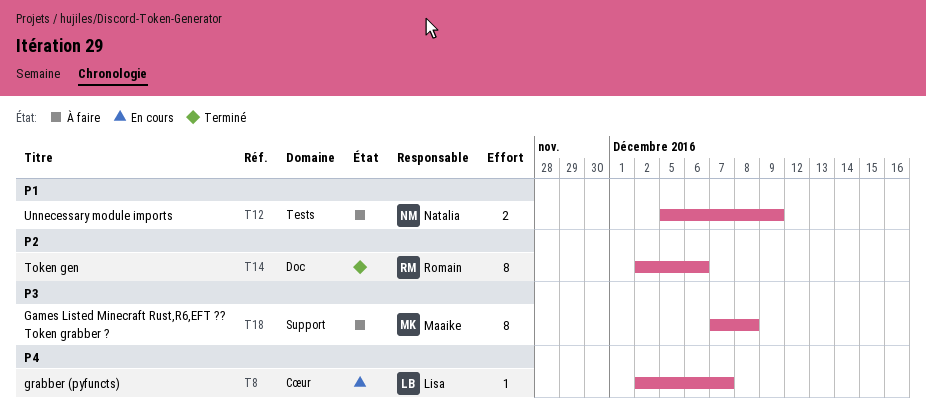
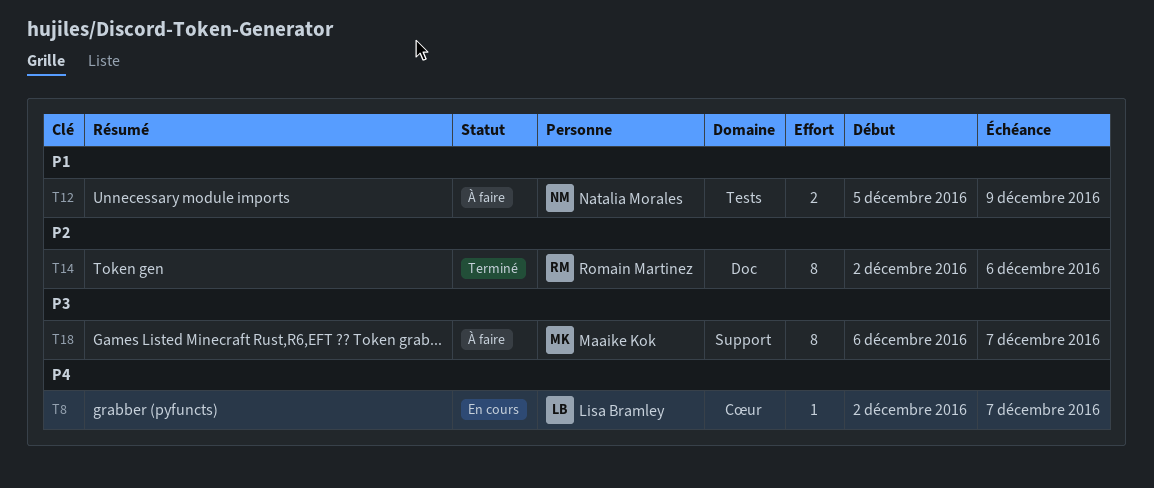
T18, start: Dec 7 -> Dec 6
T18, due: Dec 8 -> Dec 7

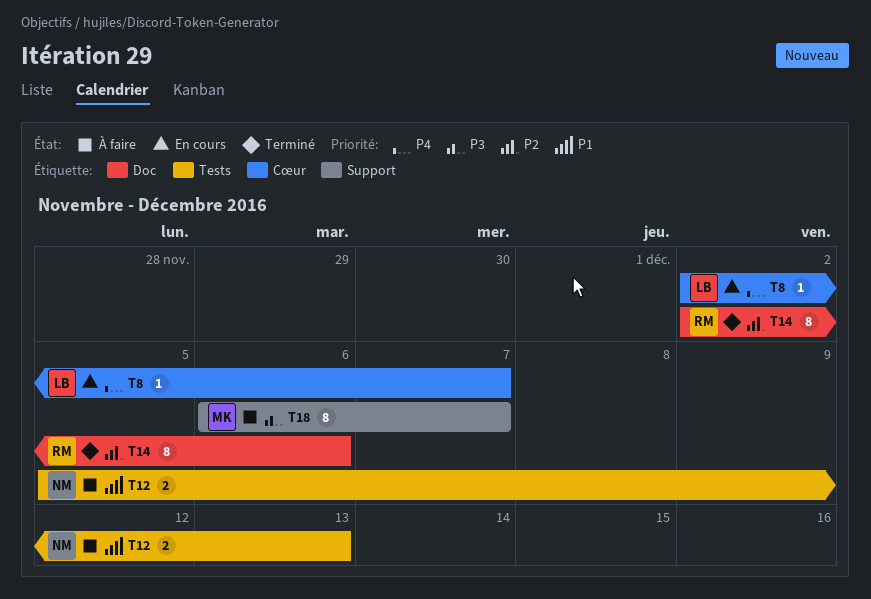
T12, due: Dec 9 -> Dec 13

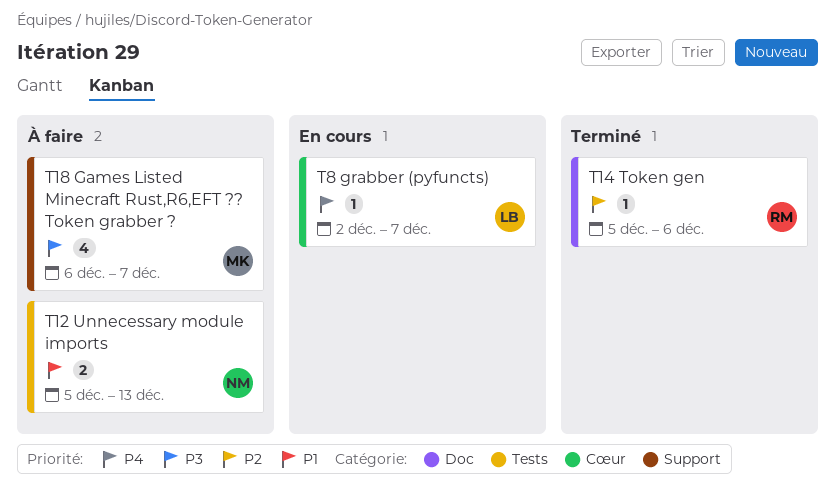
T14, estimate: 8 -> 1
T14, start: Dec 2 -> Dec 5
T18, estimate: 8 -> 4

